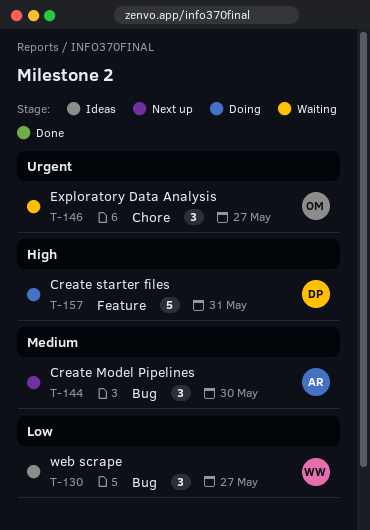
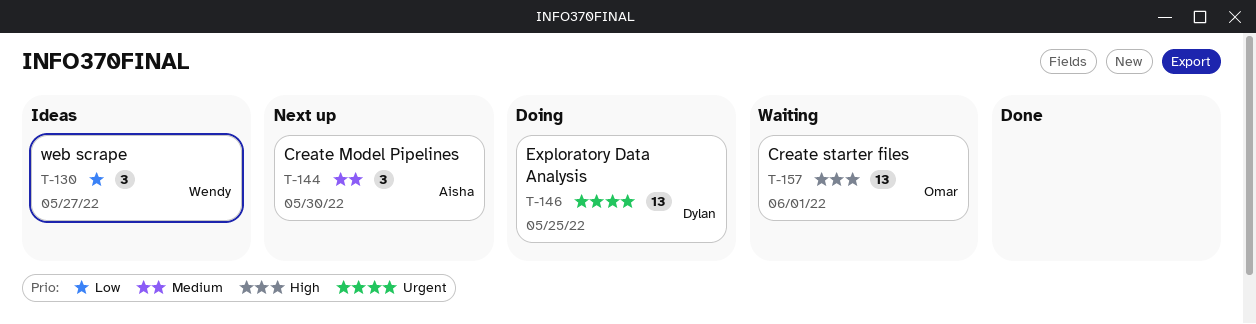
T-146, status: Waiting -> Doing
T-146, owner: Omar -> Dylan
T-146, estimate: 3 -> 13
T-146, due: May 27 -> May 25
T-157, status: Doing -> Waiting
T-157, owner: Dylan -> Omar
T-157, estimate: 5 -> 13
T-157, due: May 31 -> Jun 1

